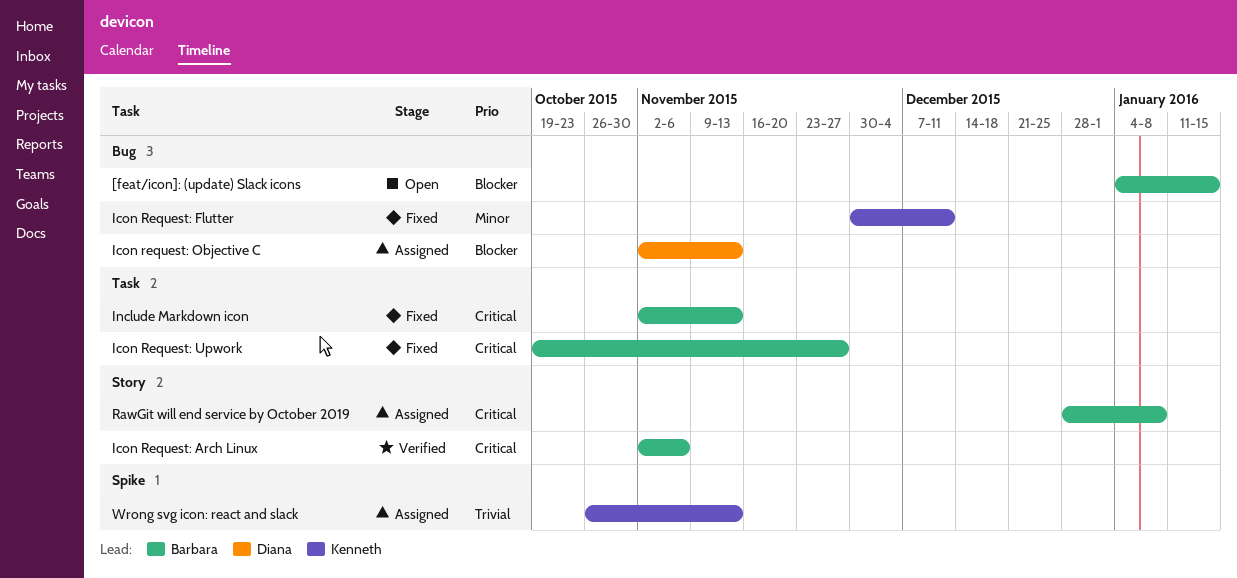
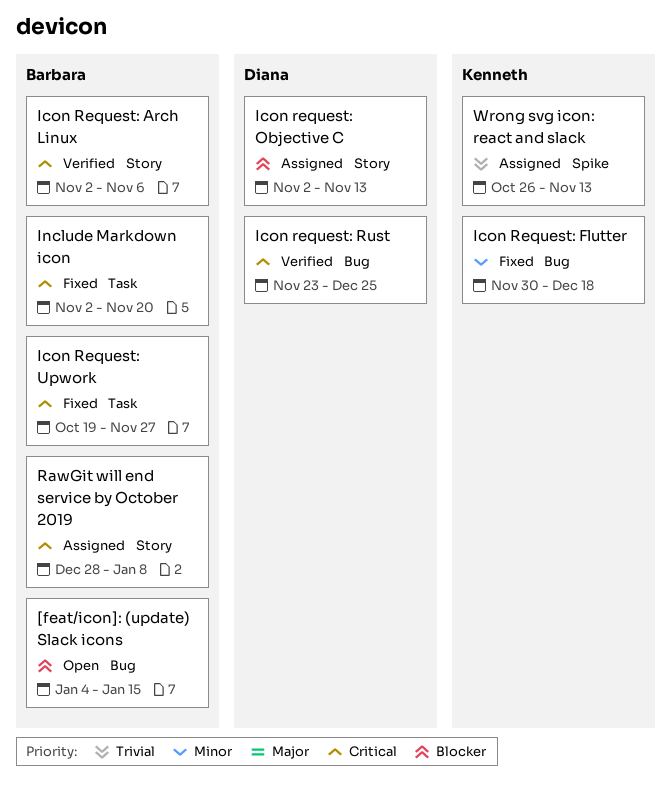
Icon Request: Flutter, due: Dec 11 -> Dec 18
Icon request: Objective C, label: Bug -> Story
Icon request: Rust: none -> present
Include Markdown icon, due: Nov 13 -> Nov 20

